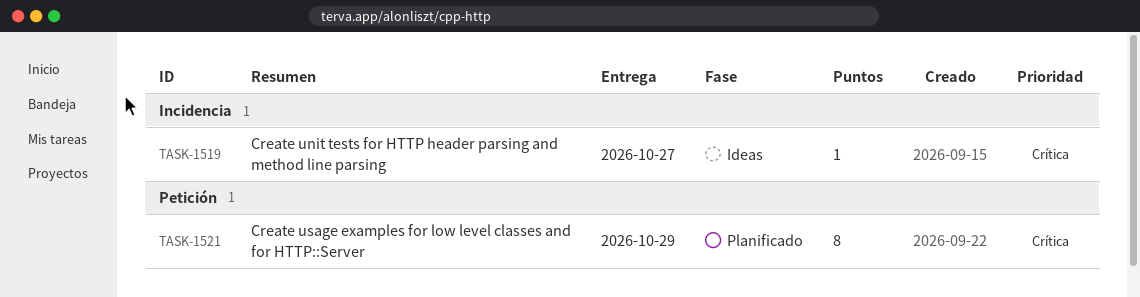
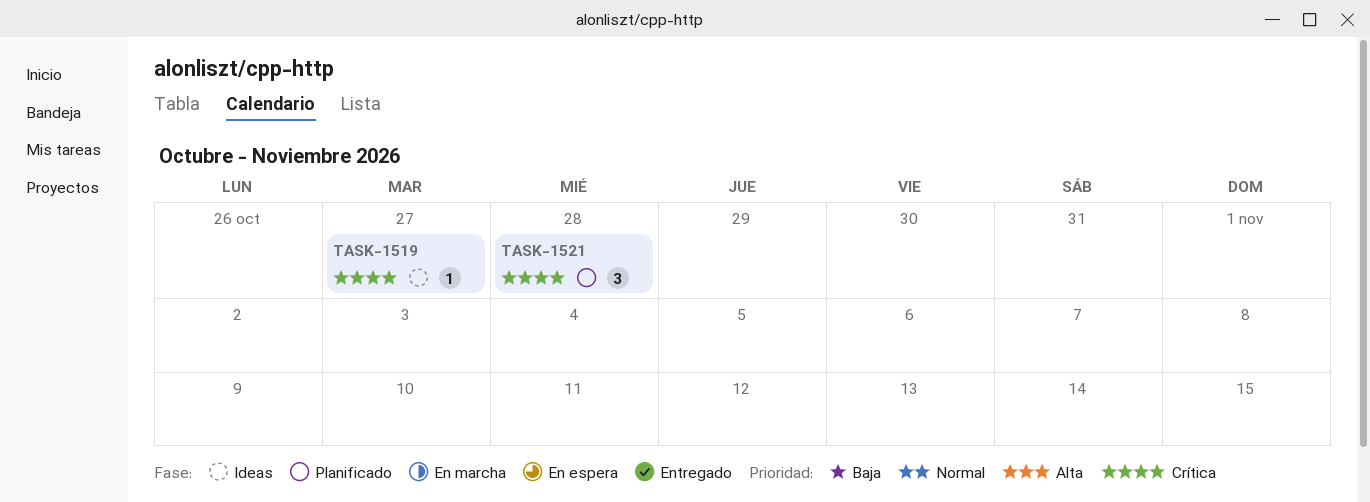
TASK-1521, estimate: 8 -> 3
TASK-1521, due: Oct 29 -> Oct 28

